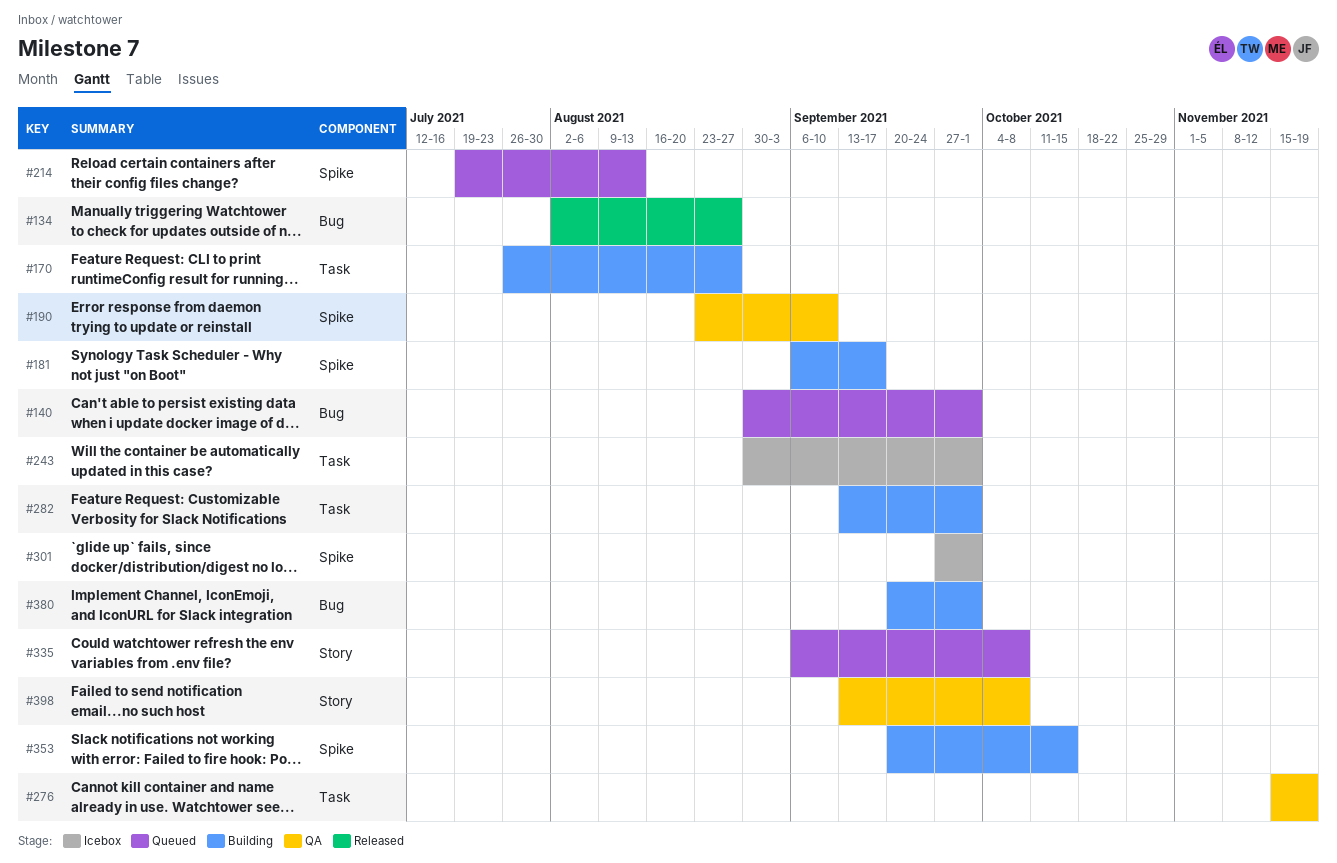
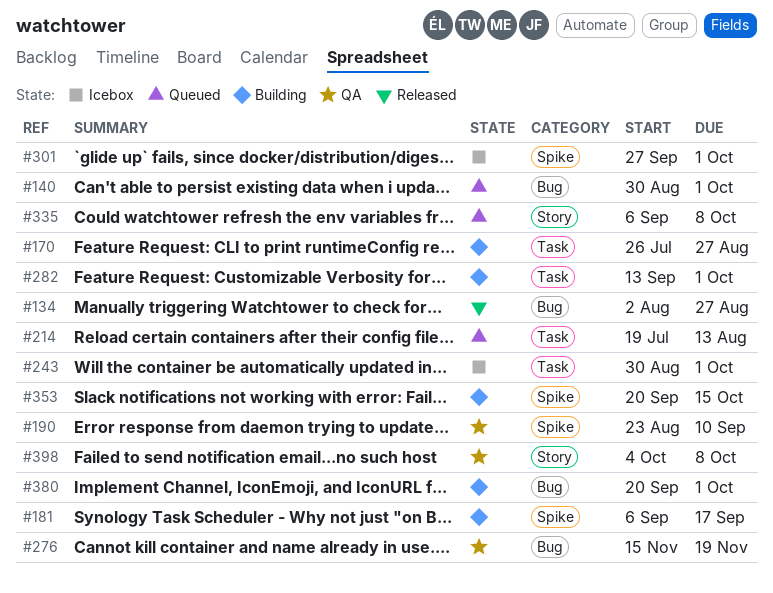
#214, label: Spike -> Task
#276, label: Task -> Bug
#398, start: Sep 13 -> Oct 4

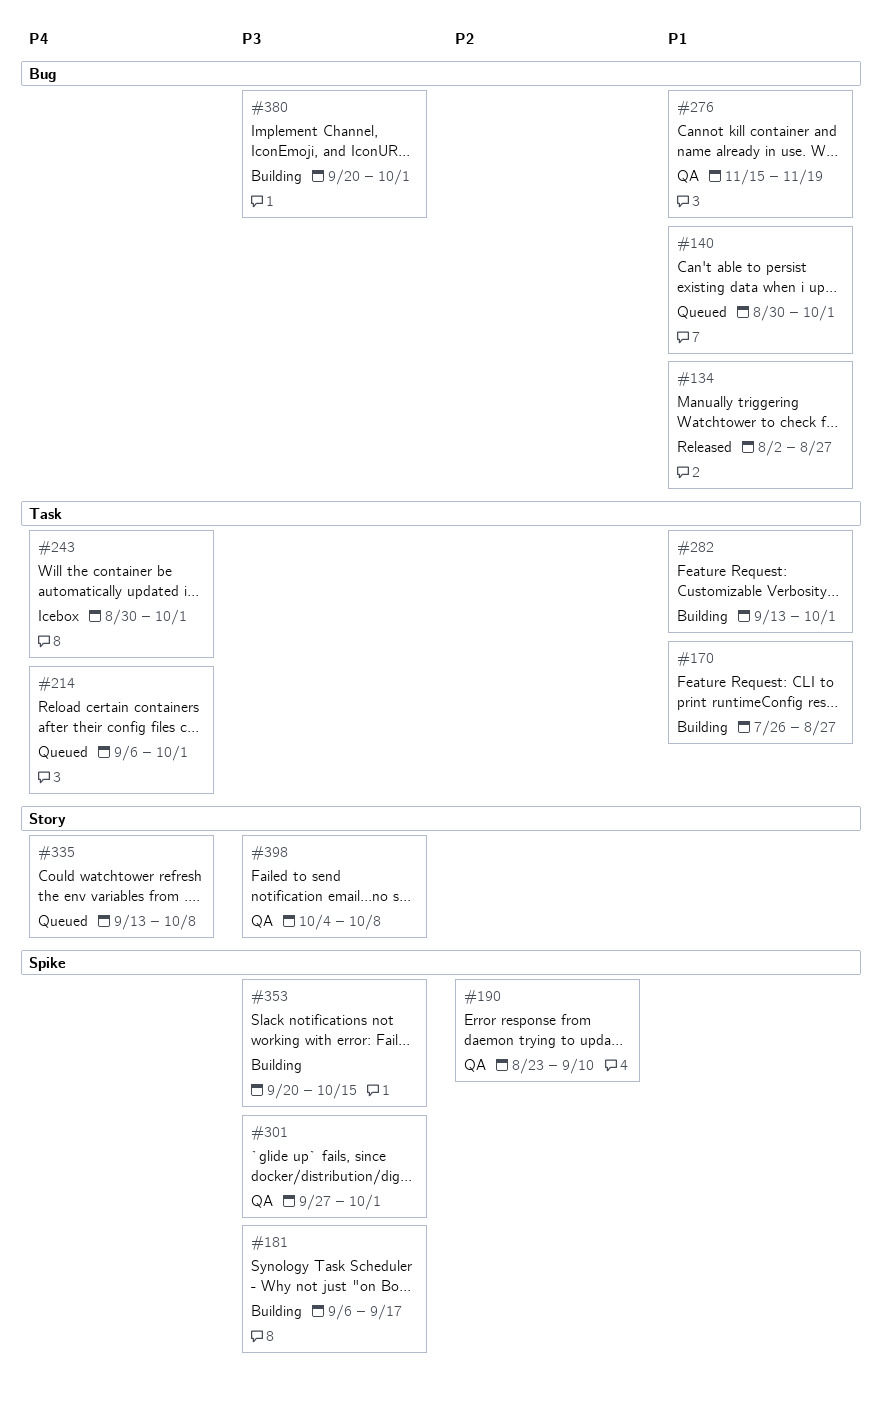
#214, start: Jul 19 -> Sep 6
#214, due: Aug 13 -> Oct 1
#301, status: Icebox -> QA
#335, start: Sep 6 -> Sep 13

